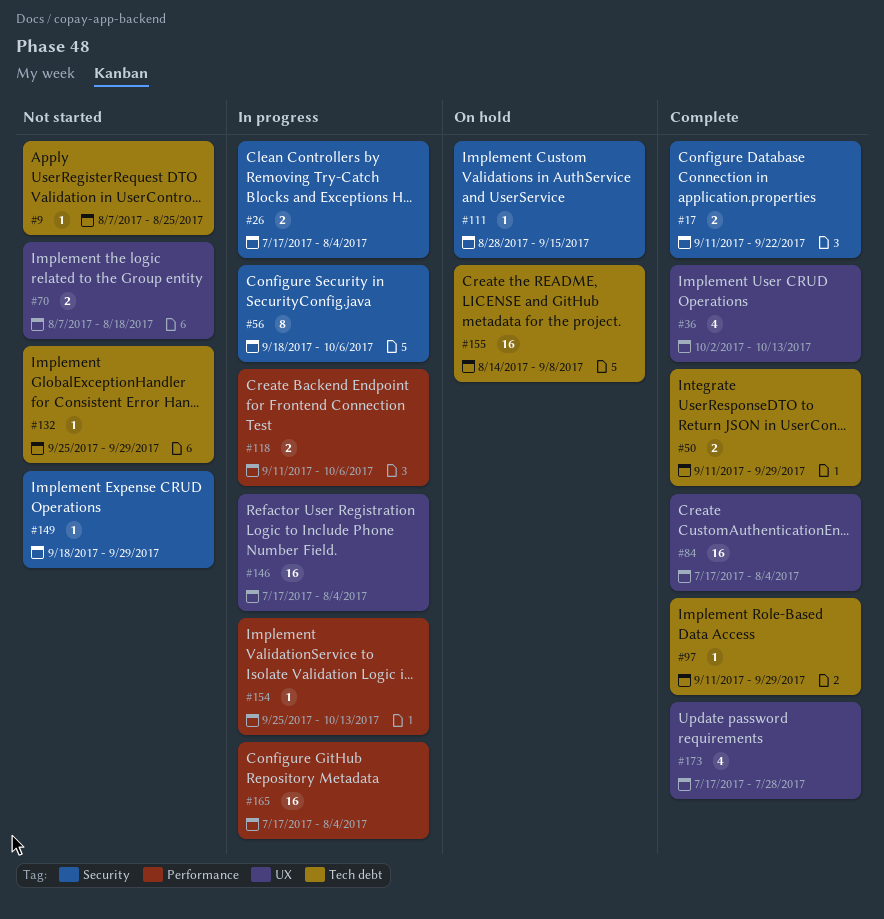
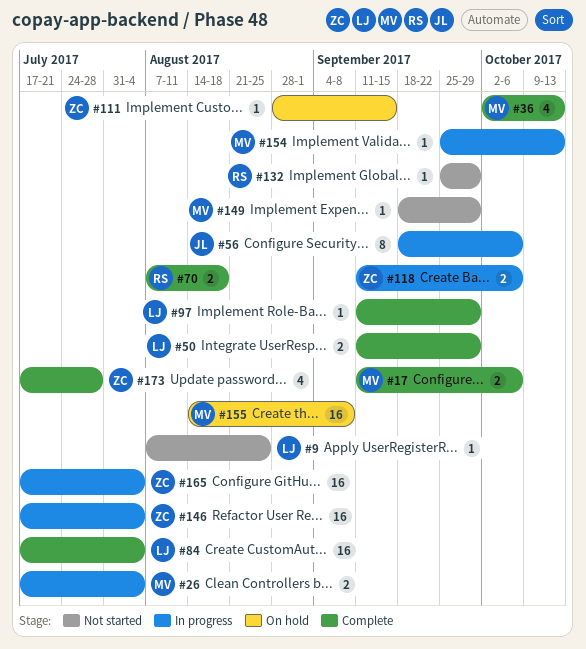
#17, due: Sep 22 -> Oct 6
#70, status: Not started -> Complete

